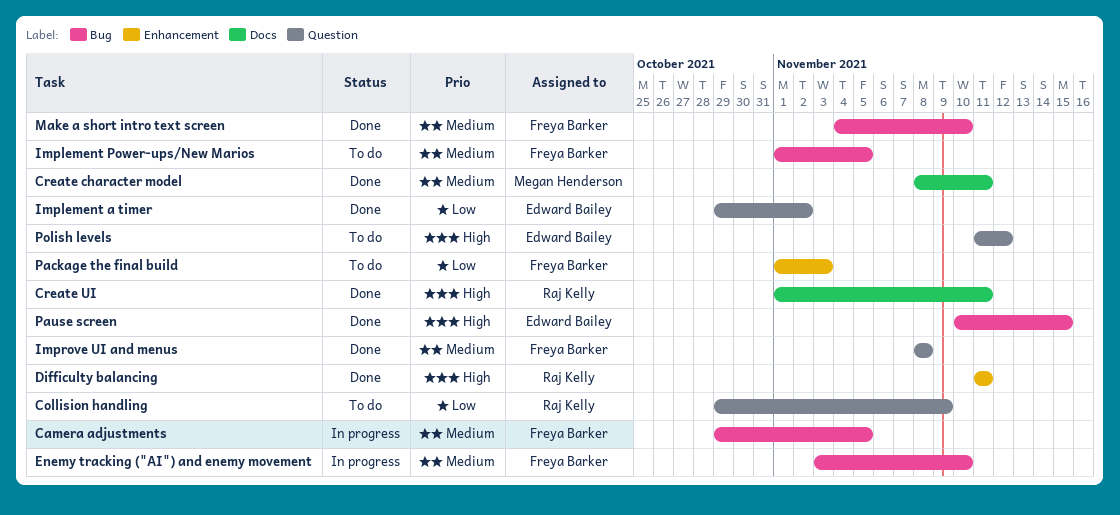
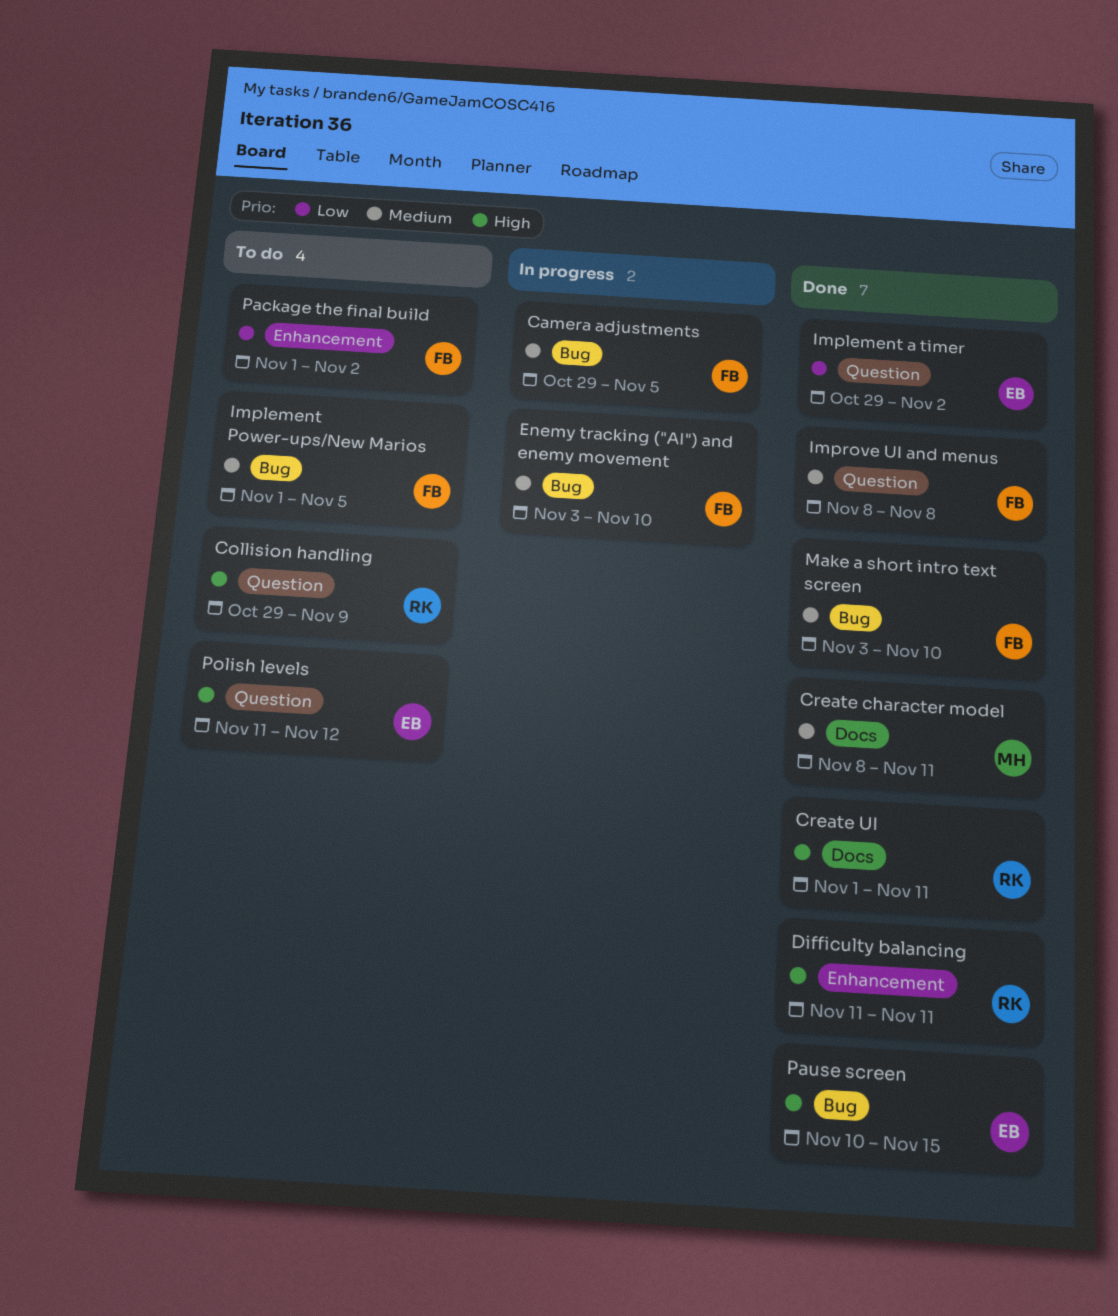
Collision handling, priority: Low -> High
Make a short intro text screen, start: Nov 4 -> Nov 3
Package the final build, due: Nov 3 -> Nov 2

